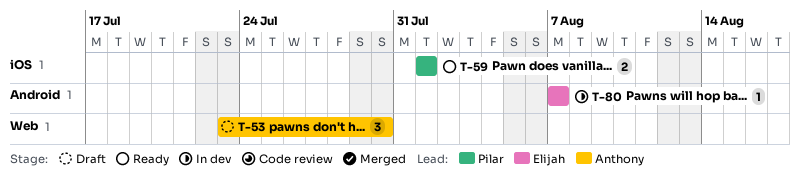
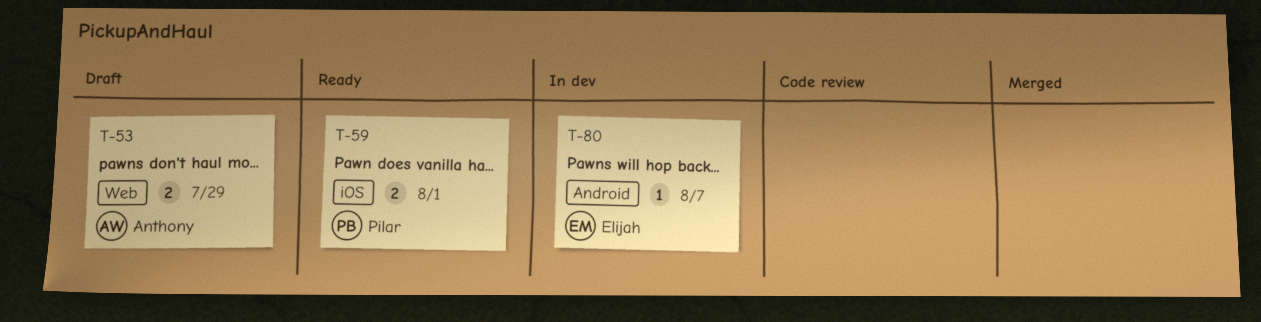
T-53, estimate: 3 -> 2
T-53, due: Jul 30 -> Jul 29

